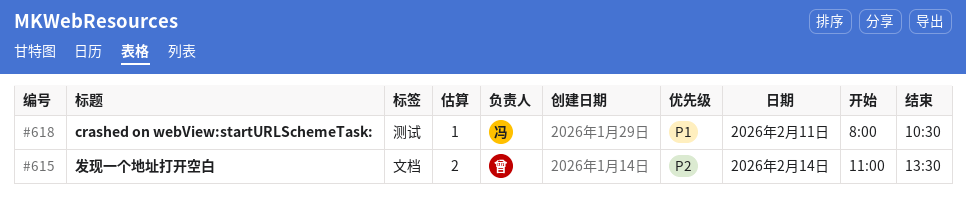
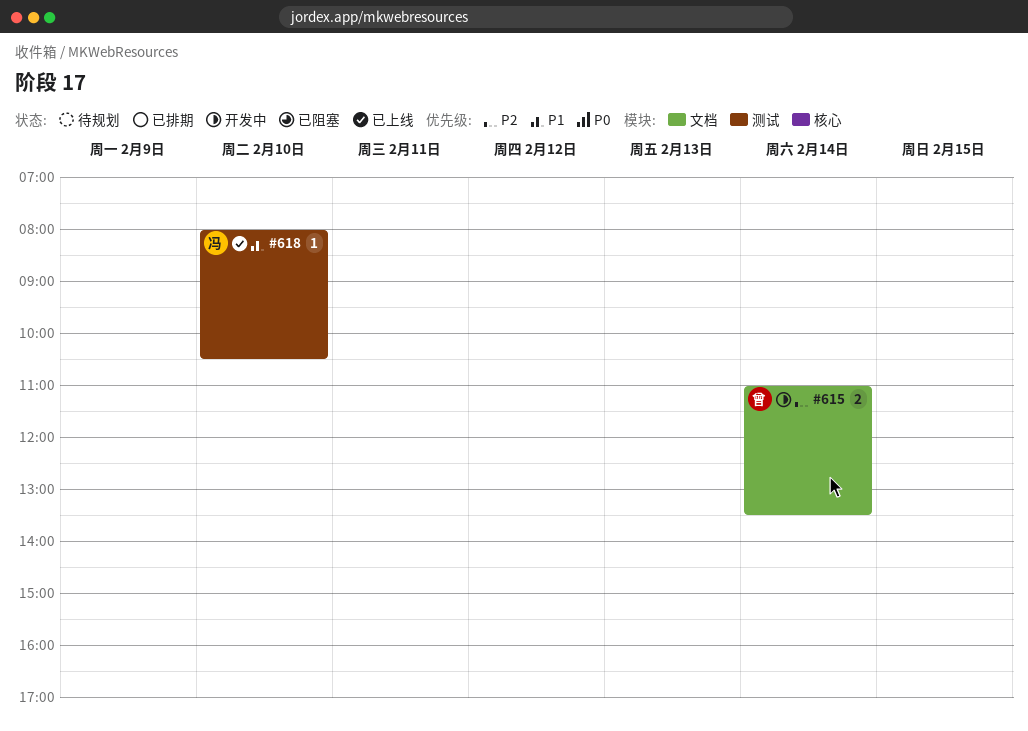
#618, day: Feb 11 -> Feb 10

